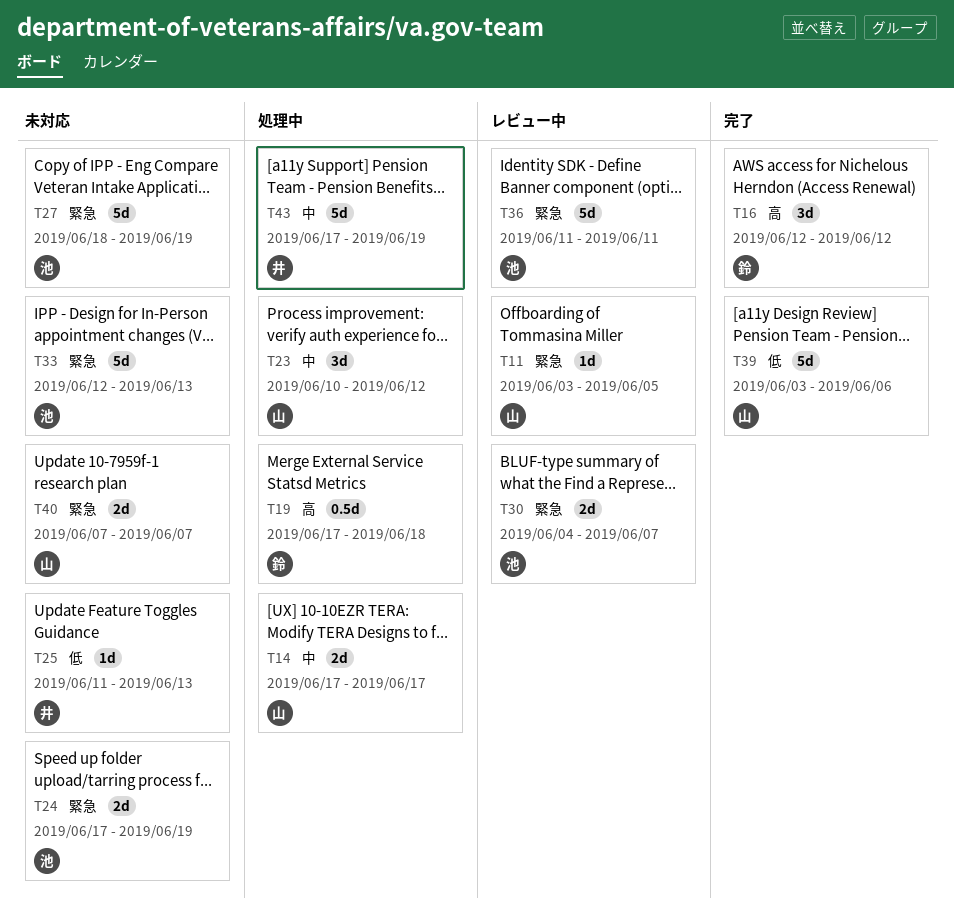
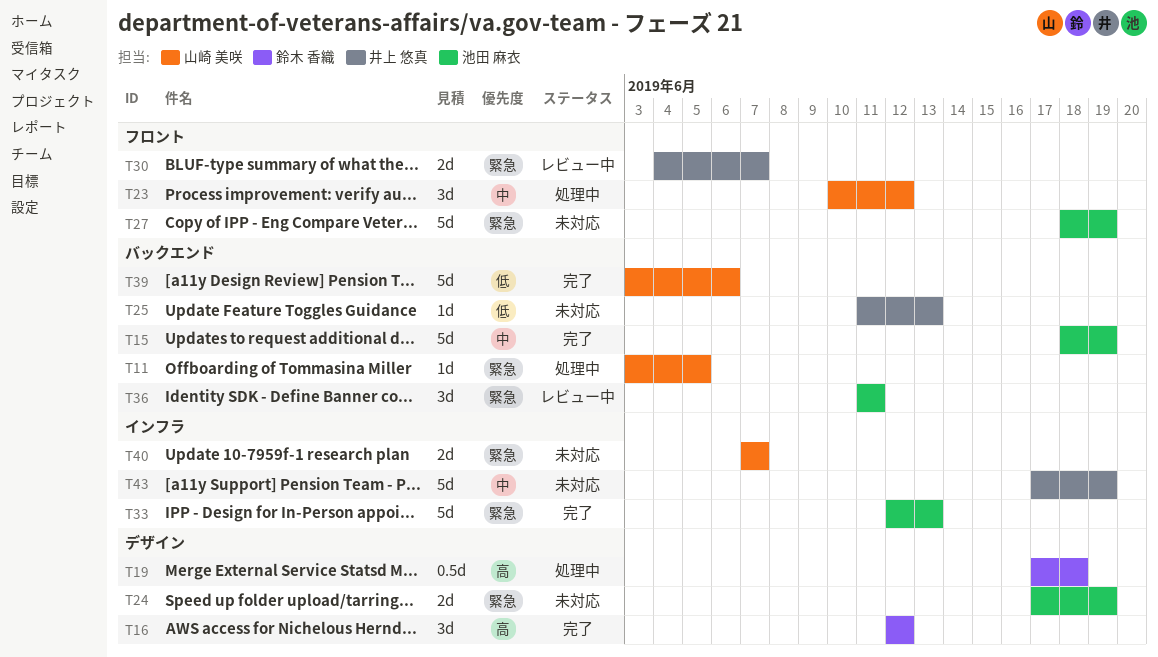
T11, status: レビュー中 -> 処理中
T14: present -> none
T15: none -> present
T30, owner: 池田 麻衣 -> 井上 悠真
T33, status: 未対応 -> 完了
T36, estimate: 5d -> 3d
T43, status: 処理中 -> 未対応

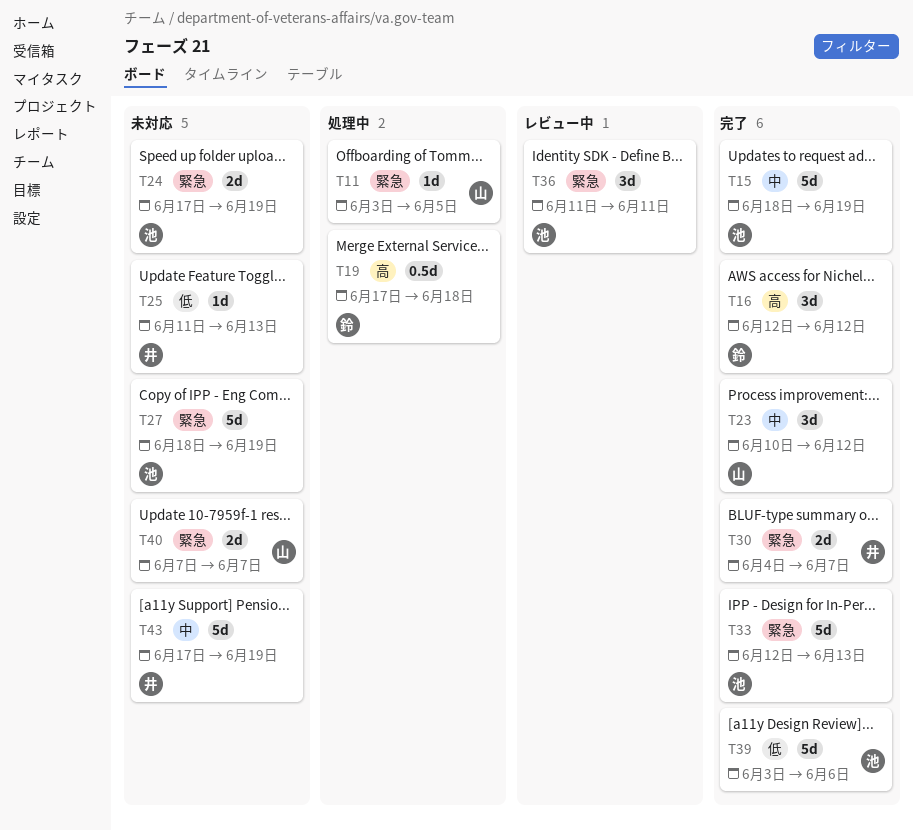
T23, status: 処理中 -> 完了
T30, status: レビュー中 -> 完了
T39, owner: 山崎 美咲 -> 池田 麻衣

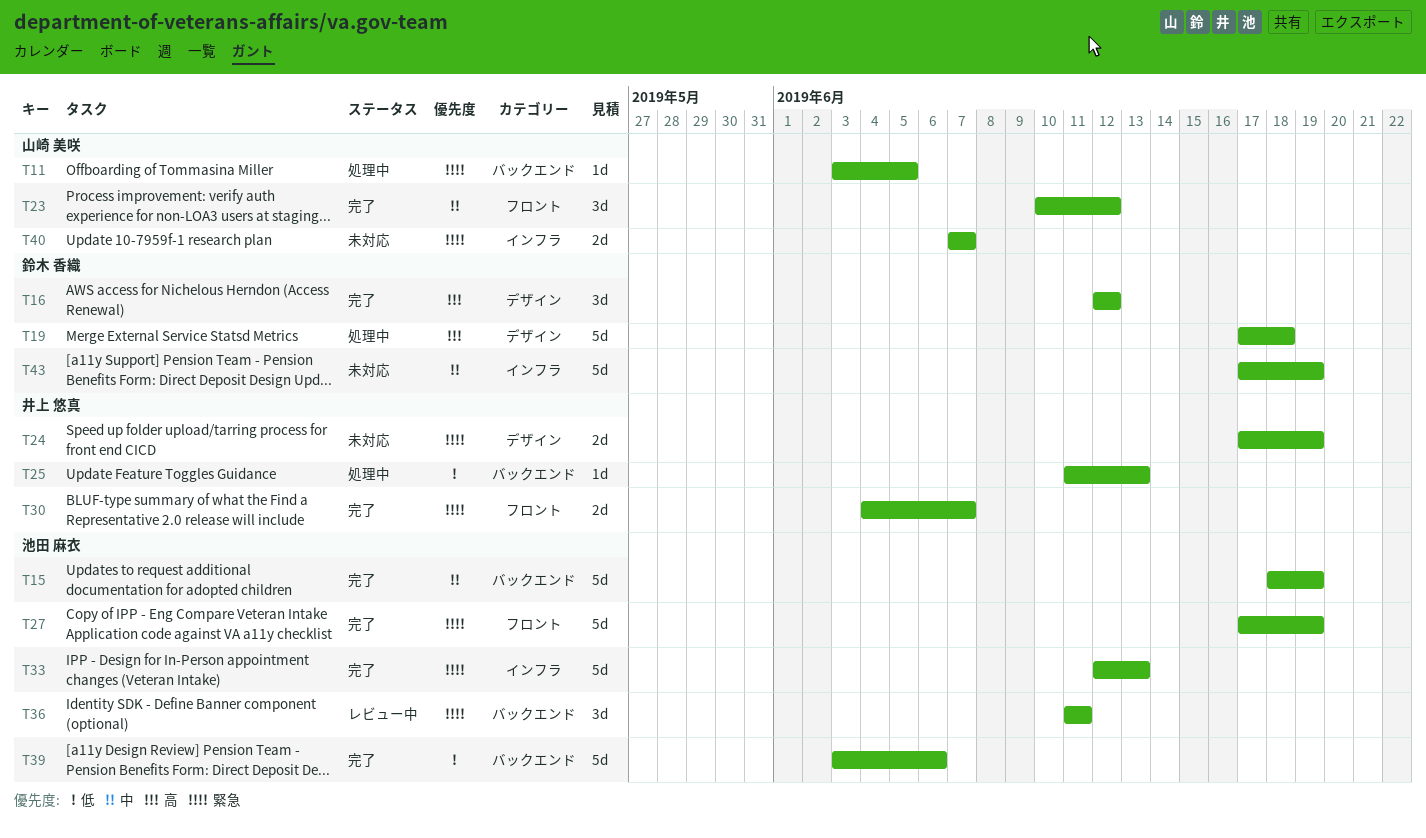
T19, estimate: 0.5d -> 5d
T24, owner: 池田 麻衣 -> 井上 悠真
T25, status: 未対応 -> 処理中
T27, status: 未対応 -> 完了
T27, start: Jun 18 -> Jun 17
T43, owner: 井上 悠真 -> 鈴木 香織

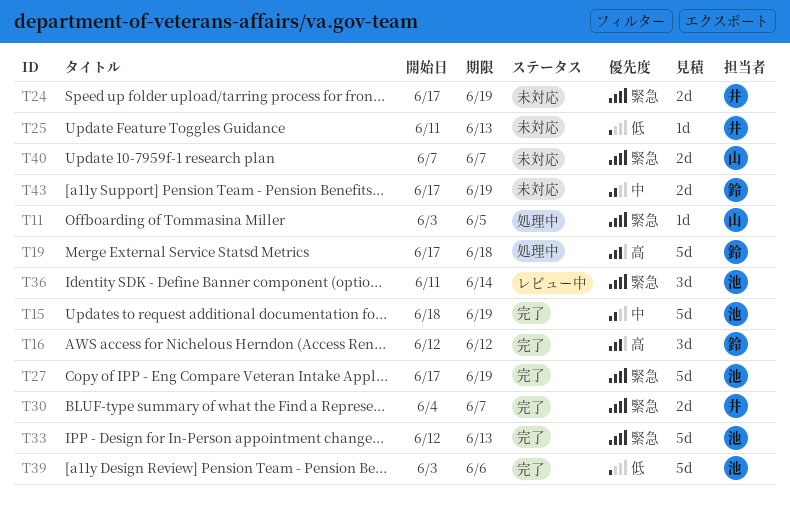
T23: present -> none
T25, status: 処理中 -> 未対応
T36, due: Jun 11 -> Jun 14
T43, estimate: 5d -> 2d

